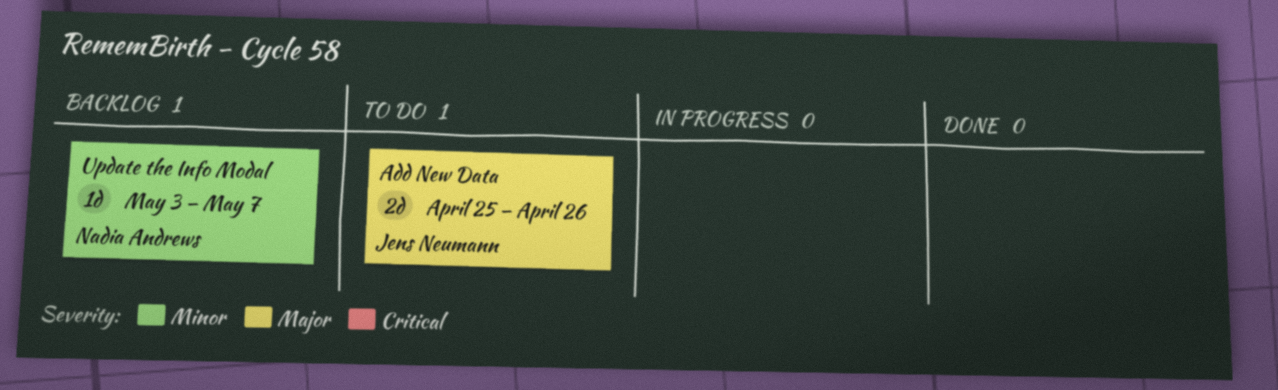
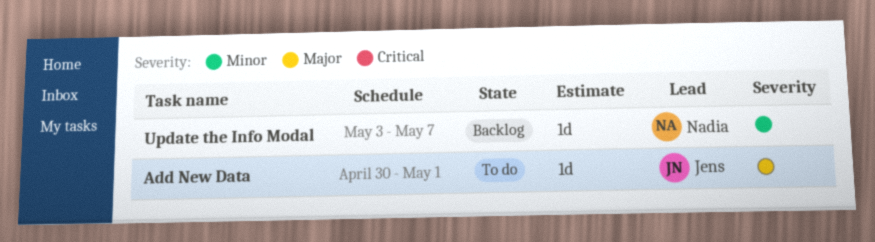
Add New Data, estimate: 2d -> 1d
Add New Data, start: Apr 25 -> Apr 30
Add New Data, due: Apr 26 -> May 1

